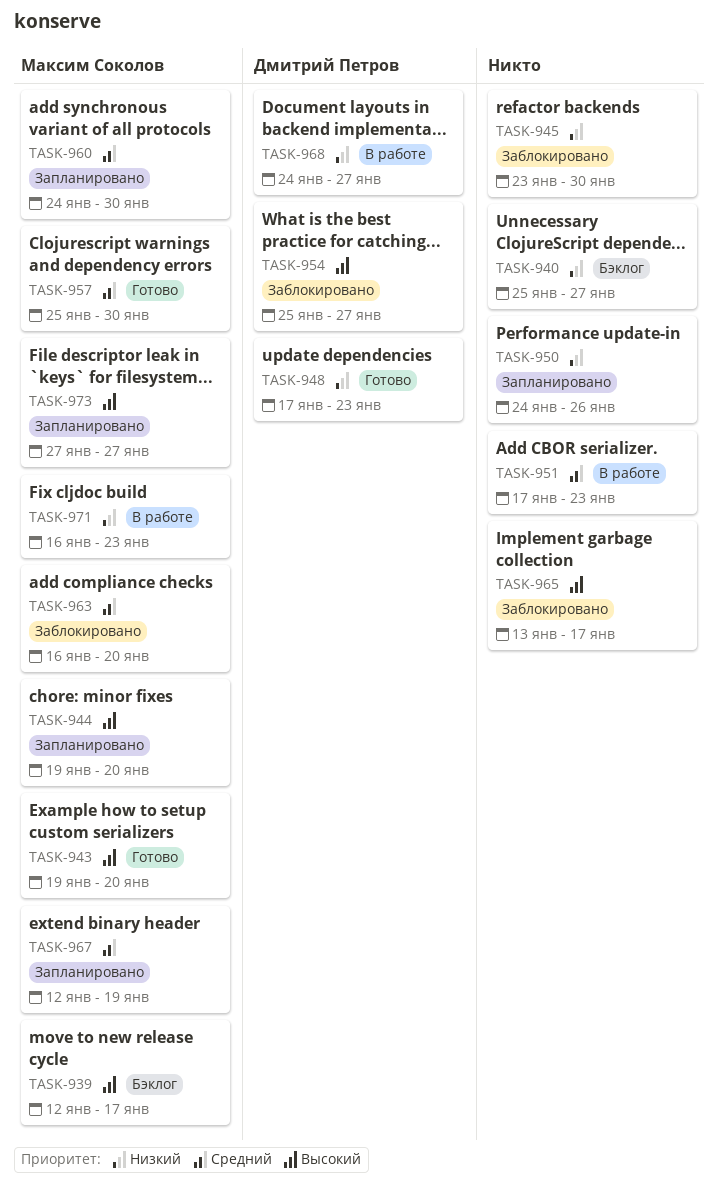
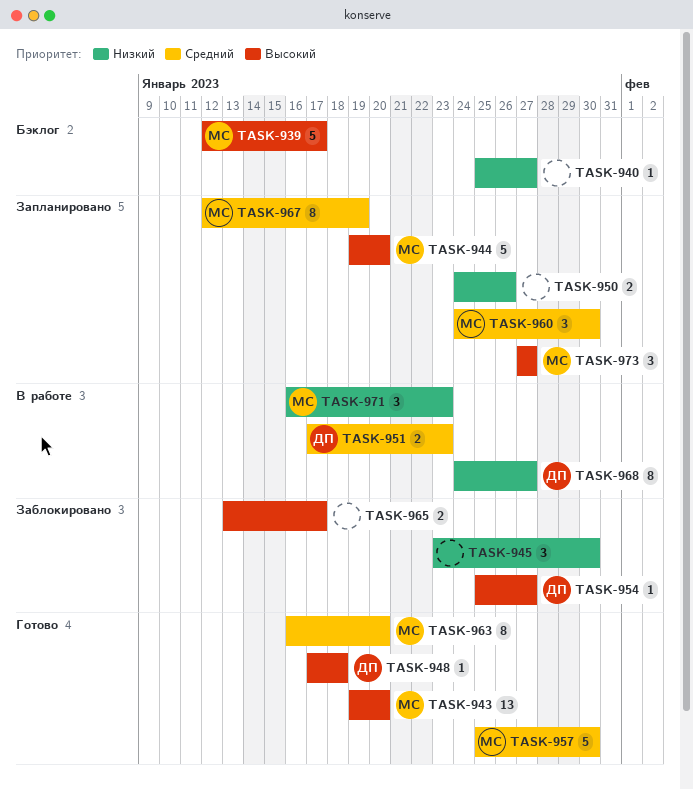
TASK-948, priority: Низкий -> Высокий
TASK-948, due: Jan 23 -> Jan 18
TASK-951, owner: none -> Дмитрий Петров
TASK-963, status: Заблокировано -> Готово

